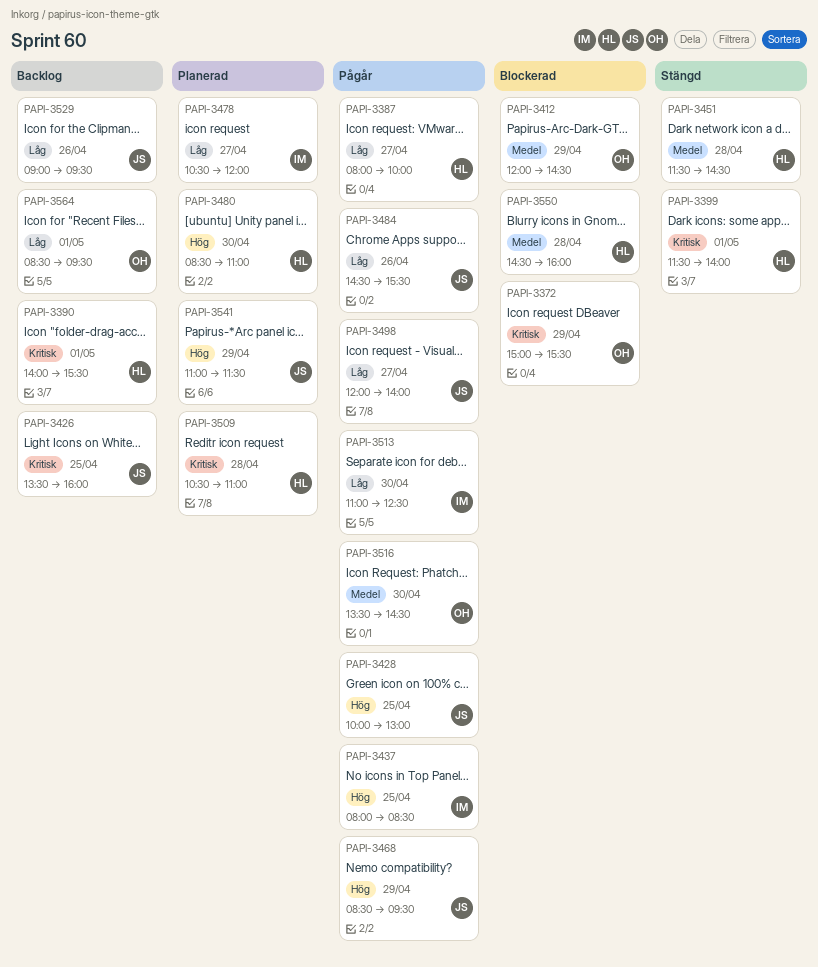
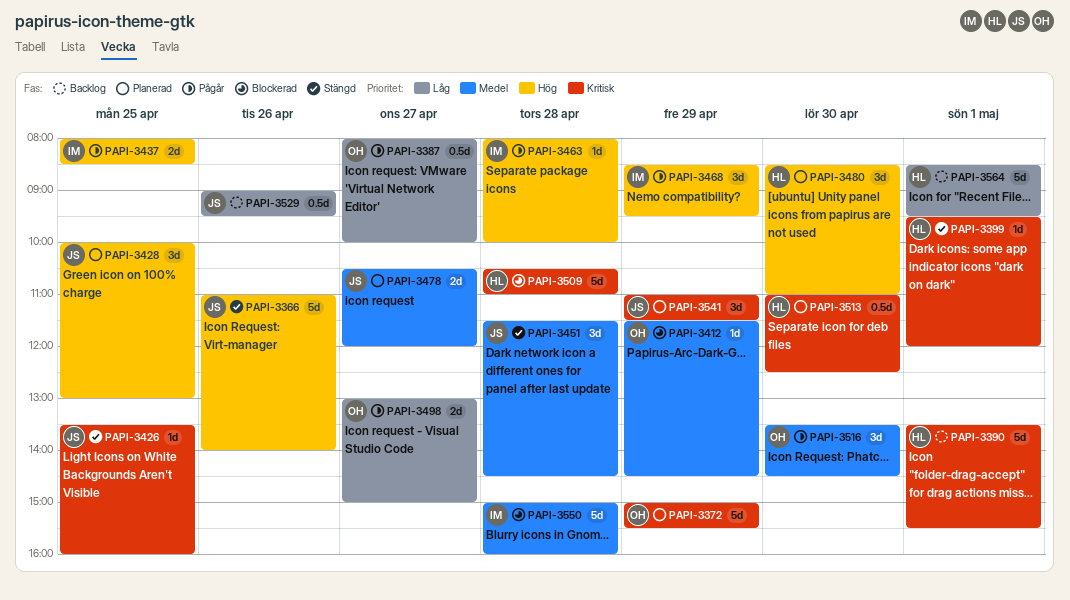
PAPI-3366: none -> present
PAPI-3372, status: Blockerad -> Planerad
PAPI-3387, owner: HL -> OH
PAPI-3390, begins: 14:00 -> 13:30
PAPI-3399, begins: 11:30 -> 09:30
PAPI-3399, ends: 14:00 -> 12:00
PAPI-3412, begins: 12:00 -> 11:30
PAPI-3426, status: Backlog -> Stängd
PAPI-3428, status: Pågår -> Planerad
PAPI-3451, owner: HL -> JS
PAPI-3463: none -> present
PAPI-3468, owner: JS -> IM
PAPI-3478, owner: IM -> JS
PAPI-3478, priority: Låg -> Medel
PAPI-3484: present -> none
PAPI-3498, owner: JS -> OH
PAPI-3498, begins: 12:00 -> 13:00
PAPI-3498, ends: 14:00 -> 15:00
PAPI-3509, status: Planerad -> Blockerad
PAPI-3513, status: Pågår -> Planerad
PAPI-3513, owner: IM -> HL
PAPI-3513, priority: Låg -> Kritisk
PAPI-3541, priority: Hög -> Kritisk
PAPI-3550, owner: HL -> IM
PAPI-3550, begins: 14:30 -> 15:00
PAPI-3564, owner: OH -> HL

